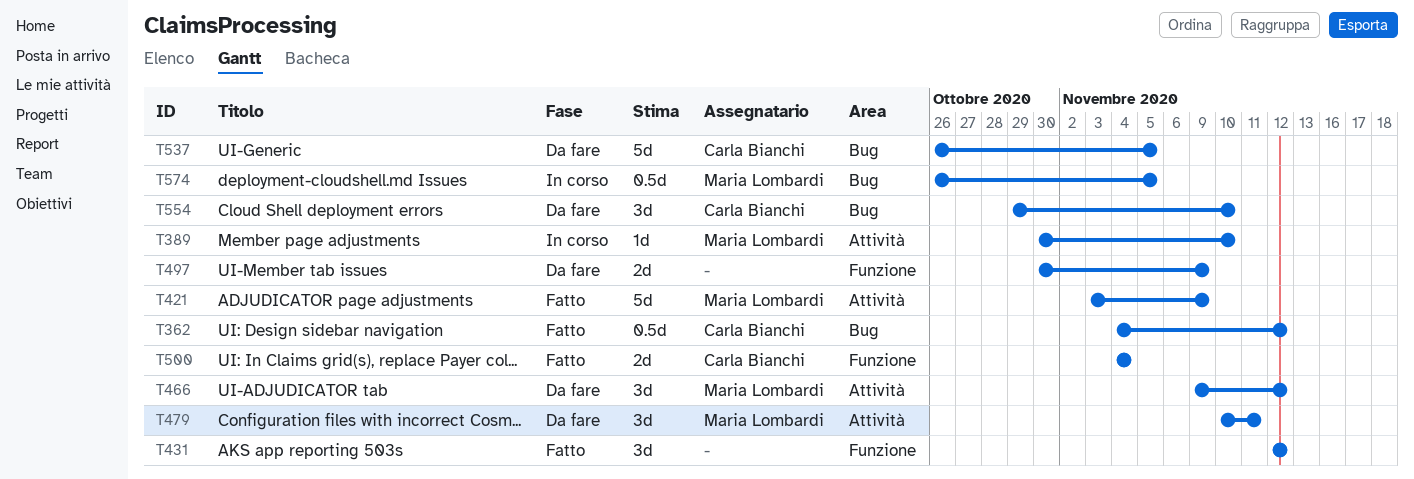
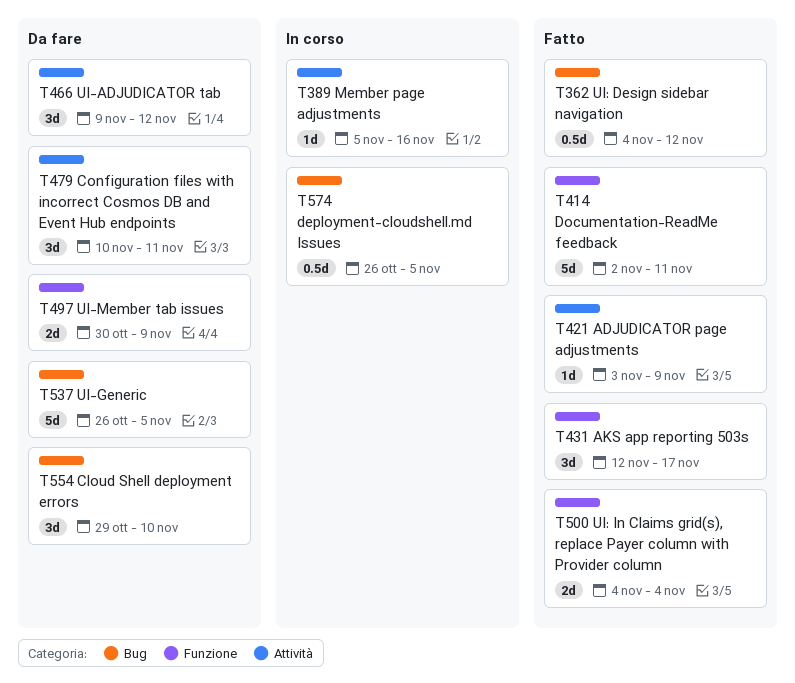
T389, start: Oct 30 -> Nov 5
T389, due: Nov 10 -> Nov 16
T414: none -> present
T421, estimate: 5d -> 1d
T431, due: Nov 12 -> Nov 17

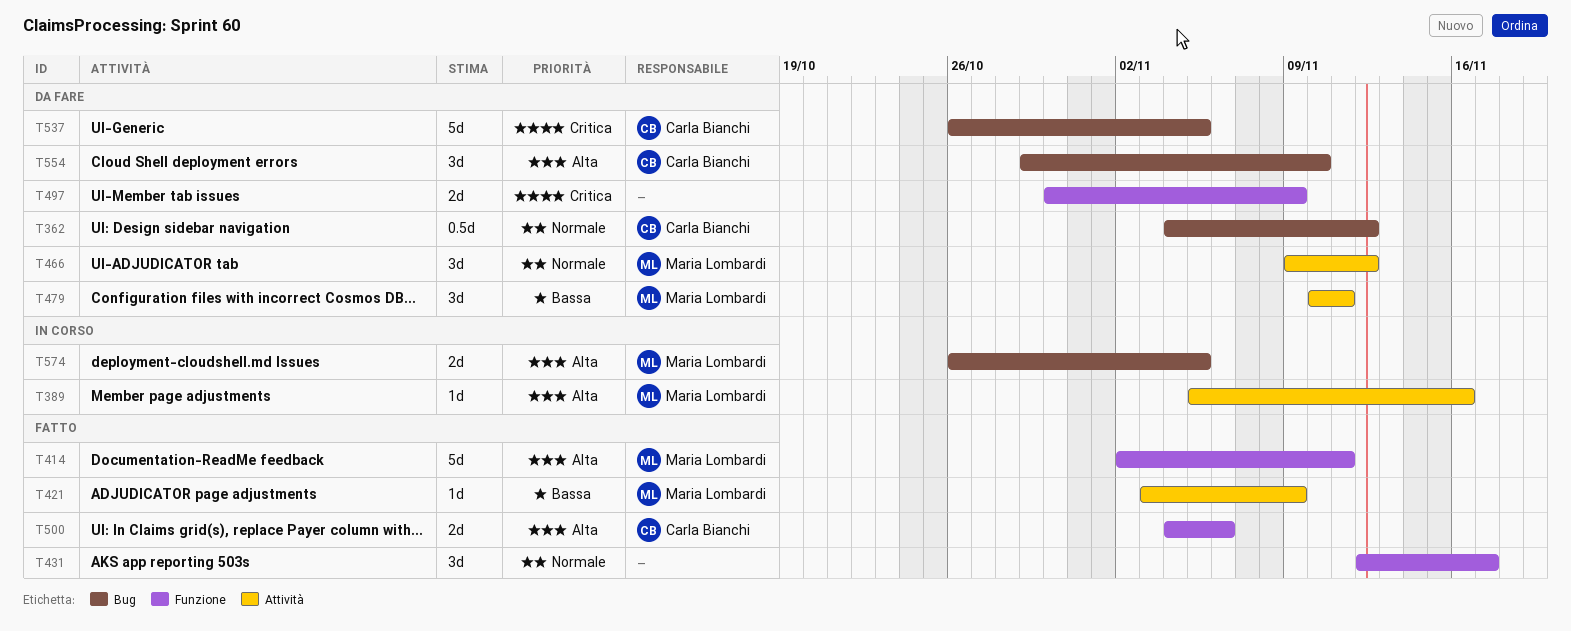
T362, status: Fatto -> Da fare
T500, due: Nov 4 -> Nov 6
T574, estimate: 0.5d -> 2d

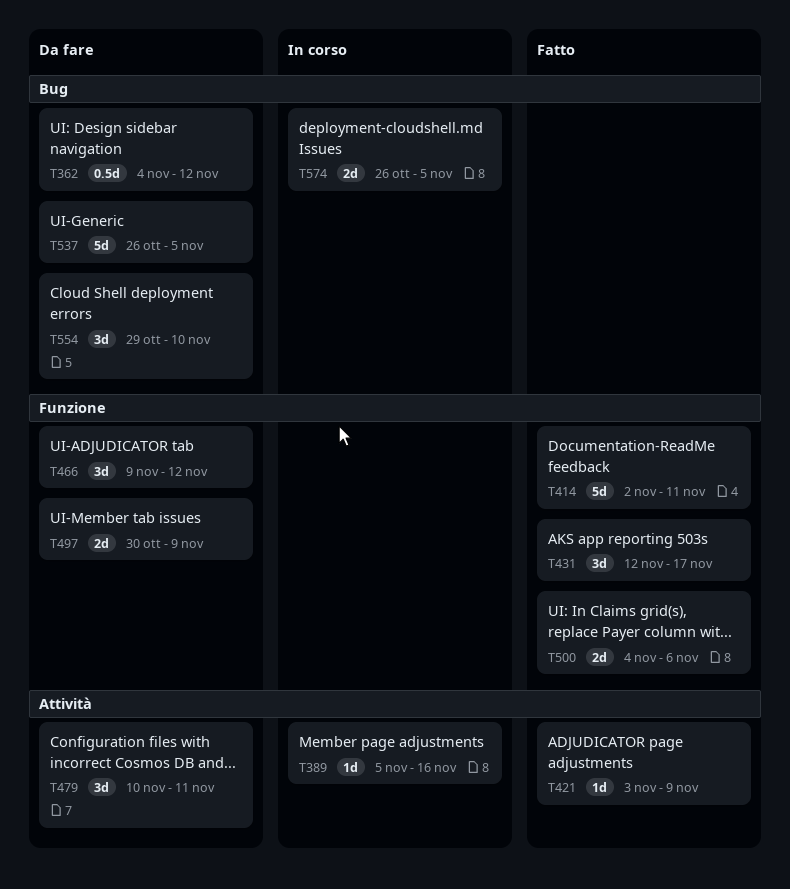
T466, label: Attività -> Funzione

